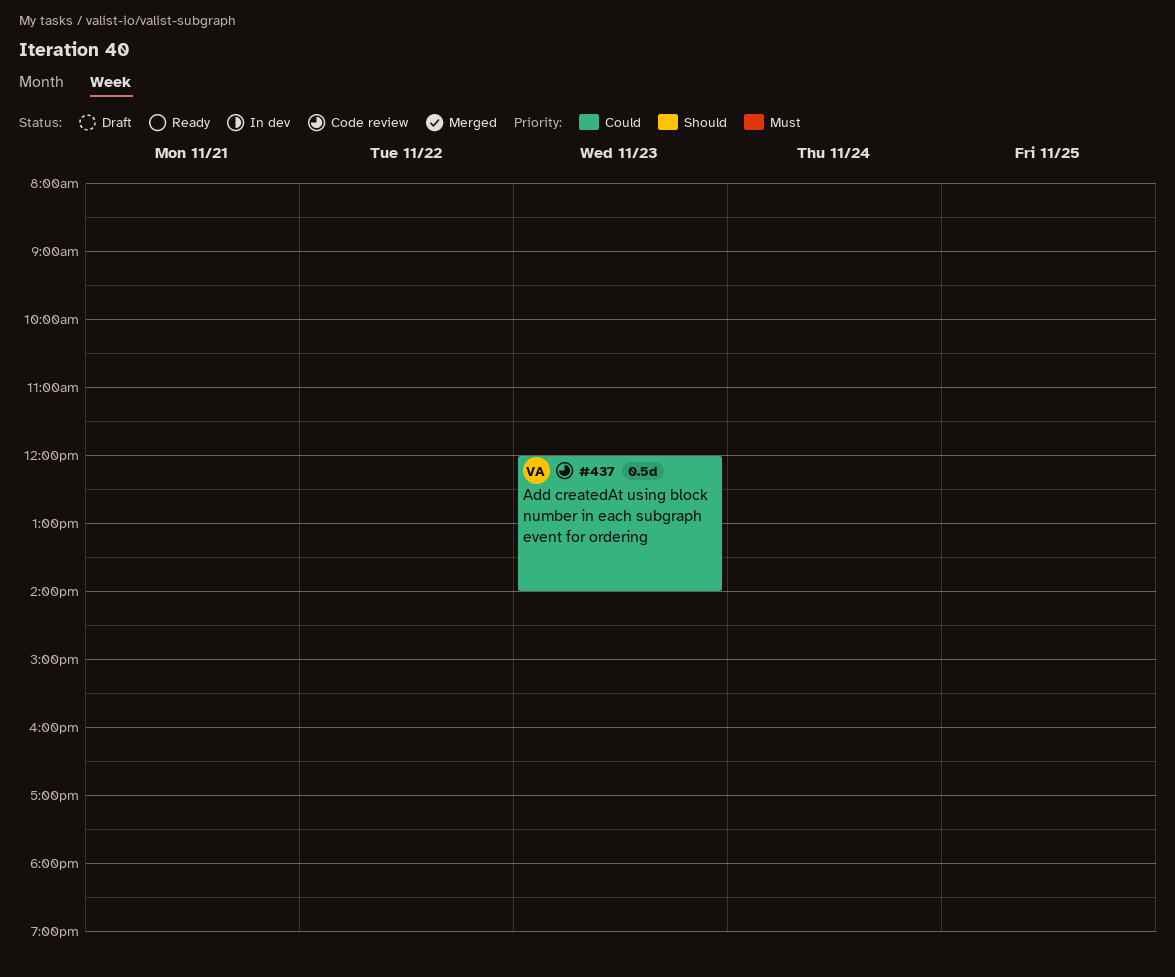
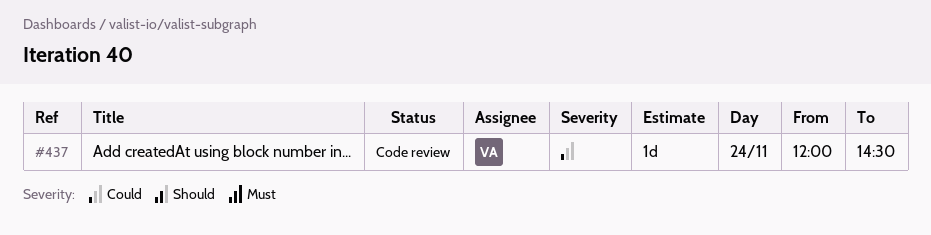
#437, estimate: 0.5d -> 1d
#437, day: Nov 23 -> Nov 24
#437, ends: 14:00 -> 14:30

